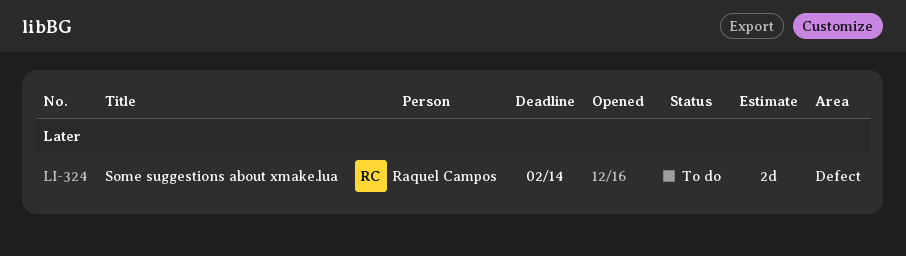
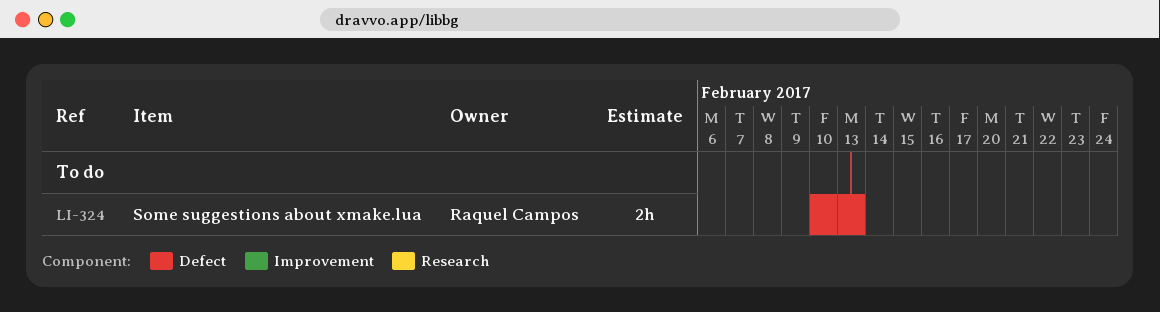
LI-324, estimate: 2d -> 2h
LI-324, due: Feb 14 -> Feb 13

